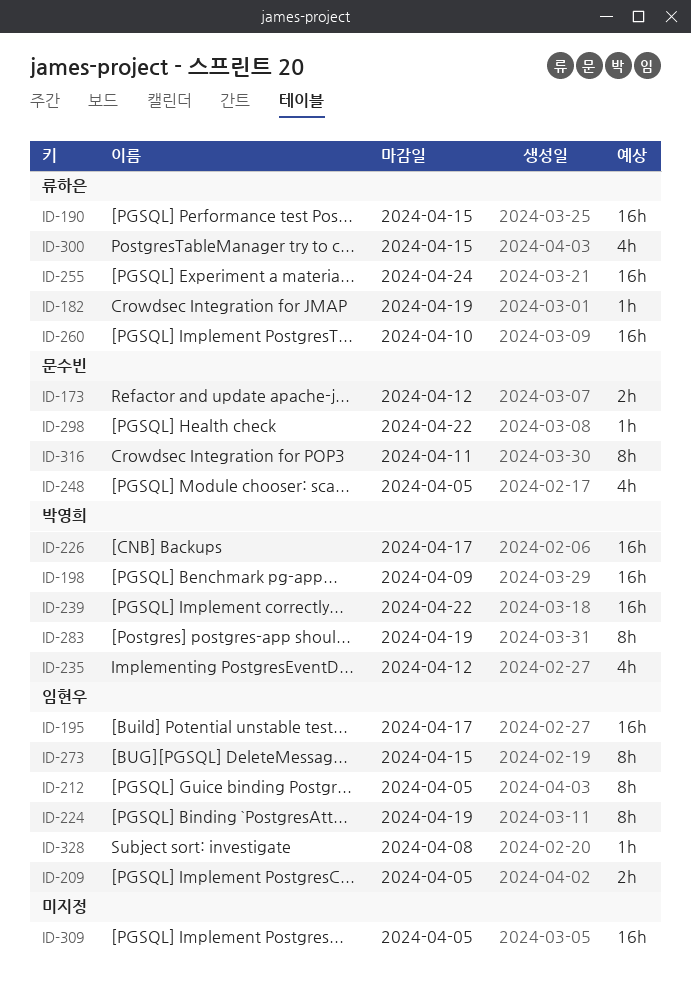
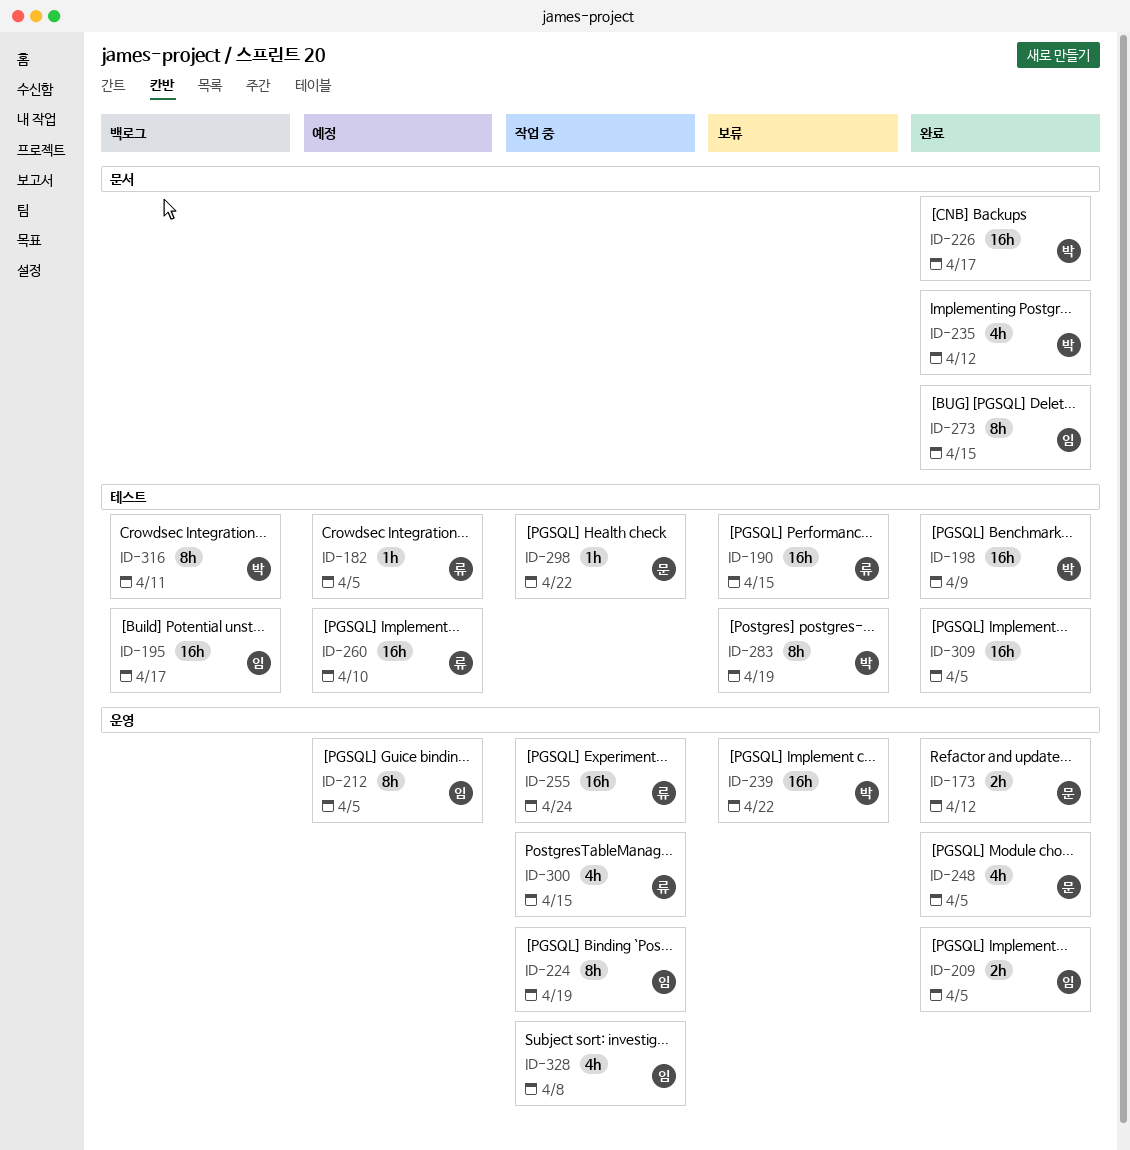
ID-182, due: Apr 19 -> Apr 5
ID-316, owner: 문수빈 -> 박영희
ID-328, estimate: 1h -> 4h

